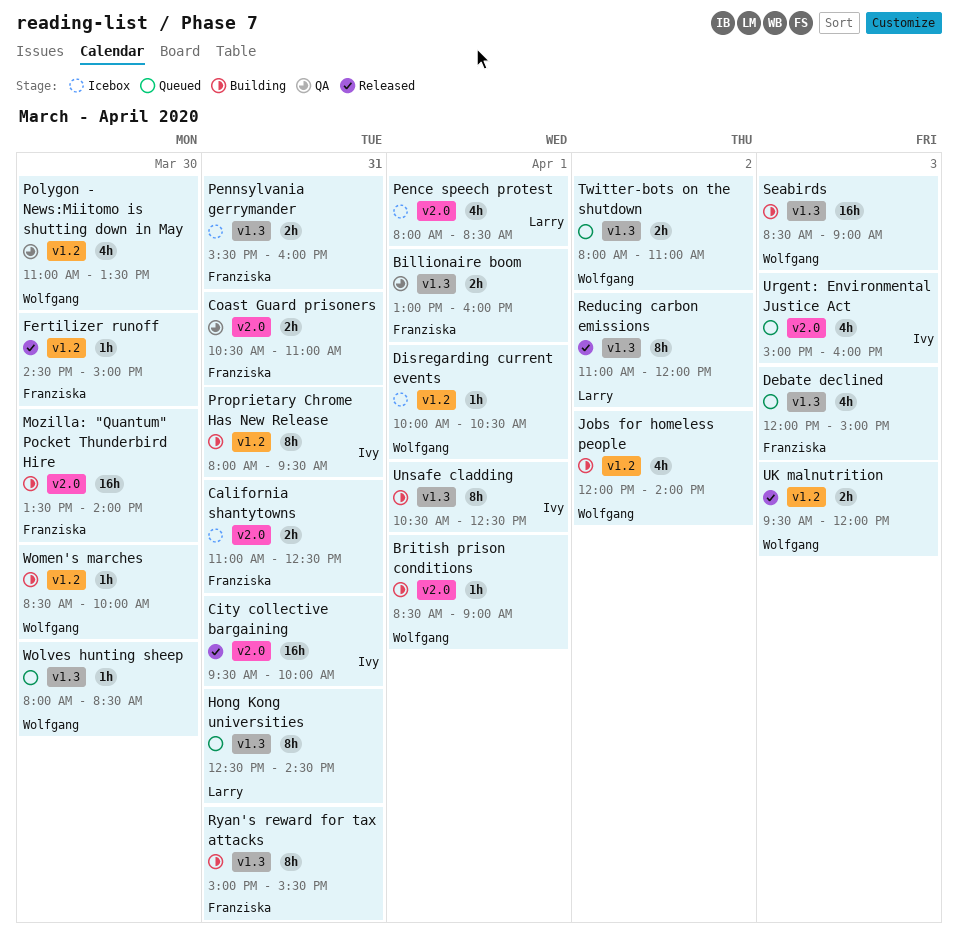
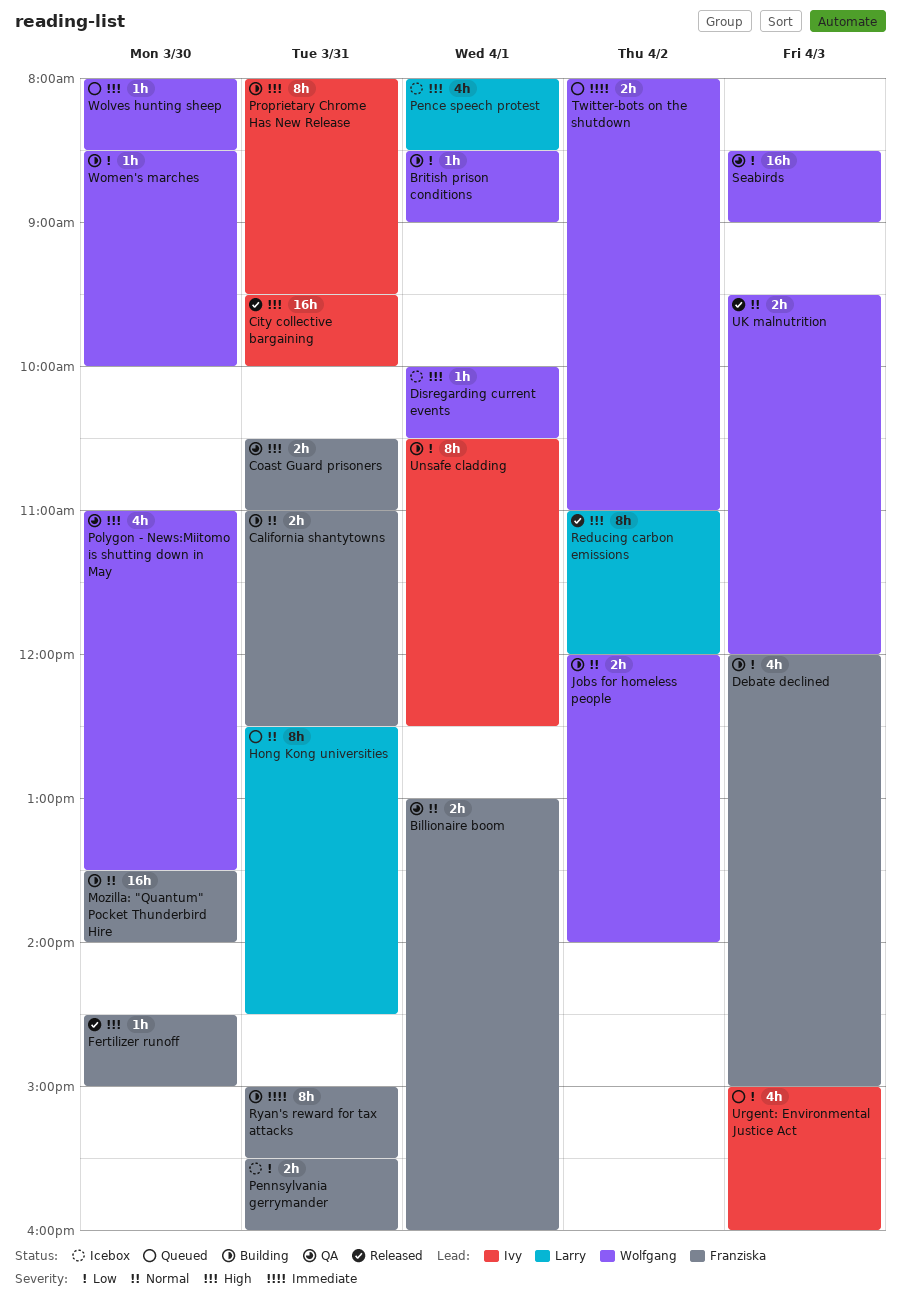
California shantytowns, status: Icebox -> Building
Debate declined, status: Queued -> Building
Jobs for homeless people, estimate: 4h -> 2h
Seabirds, status: Building -> QA

